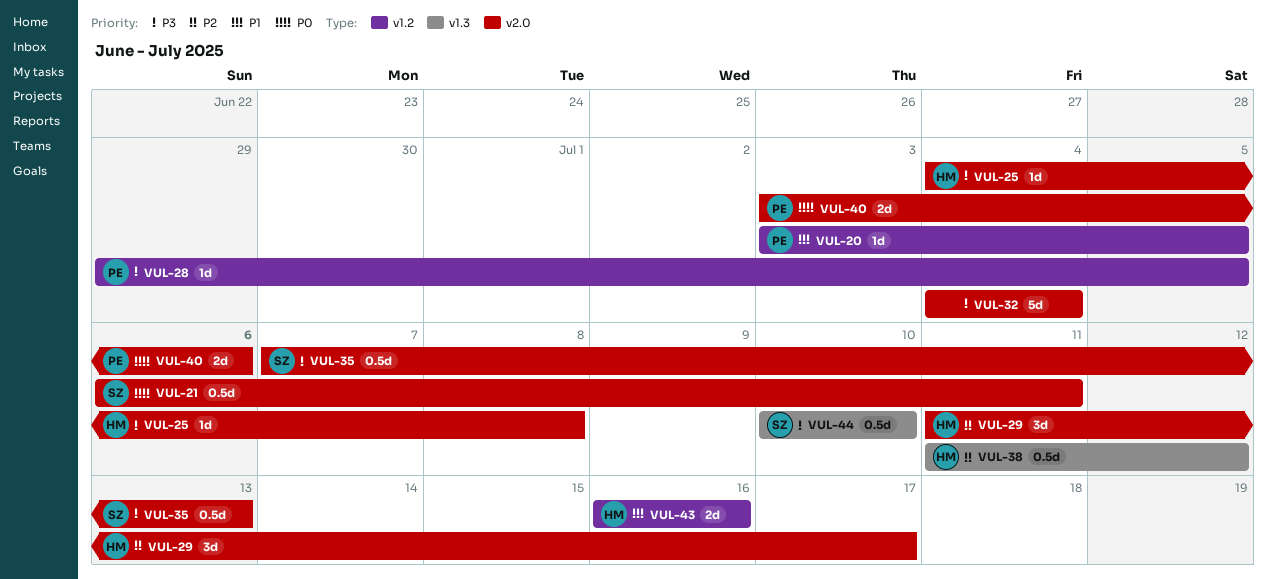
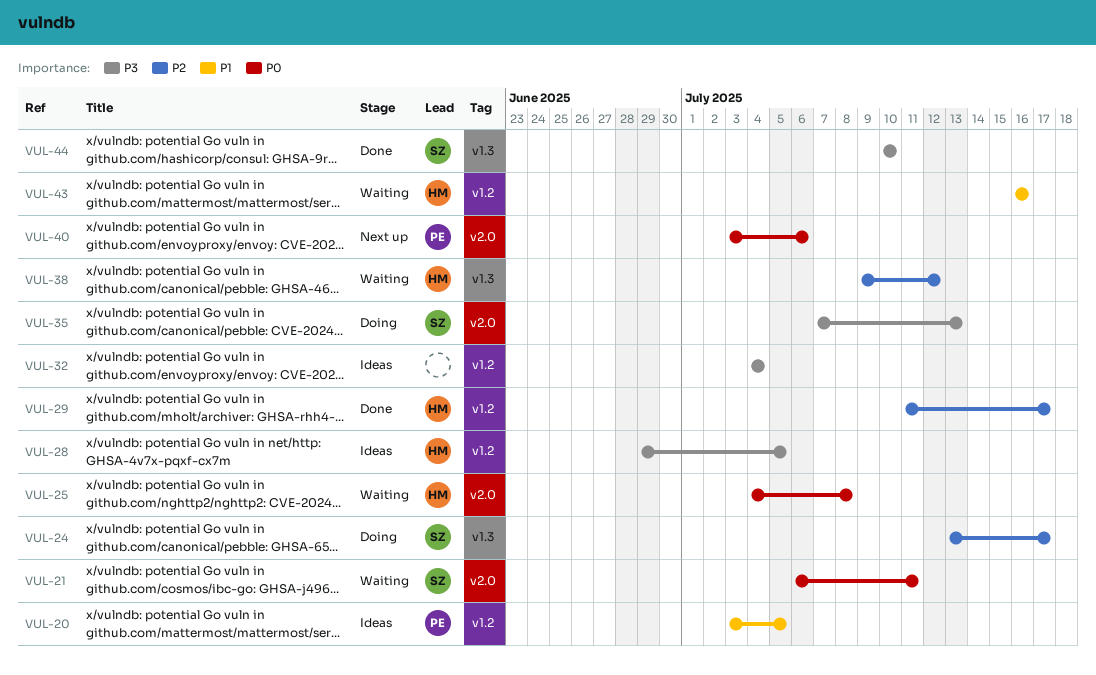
VUL-24: none -> present
VUL-25, priority: P3 -> P0
VUL-28, owner: PE -> HM
VUL-29, label: v2.0 -> v1.2
VUL-32, label: v2.0 -> v1.2
VUL-38, start: Jul 11 -> Jul 9

